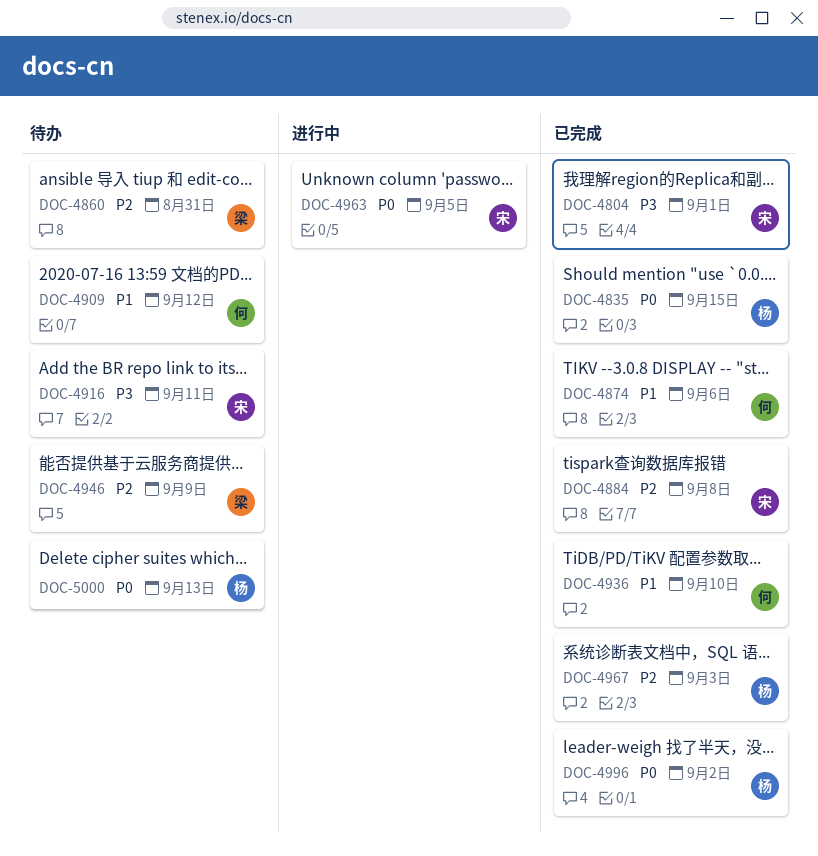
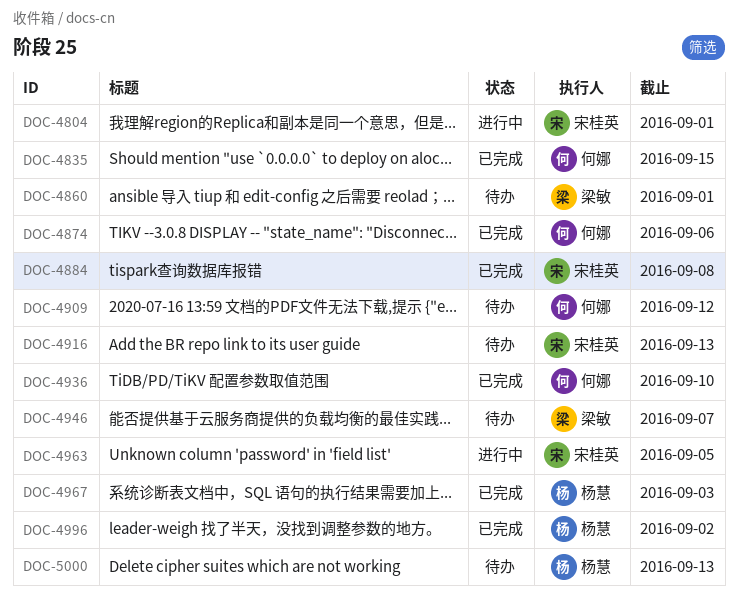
DOC-4804, status: 已完成 -> 进行中
DOC-4835, owner: 杨慧 -> 何娜
DOC-4860, due: Aug 31 -> Sep 1
DOC-4916, due: Sep 11 -> Sep 13
DOC-4946, due: Sep 9 -> Sep 7

